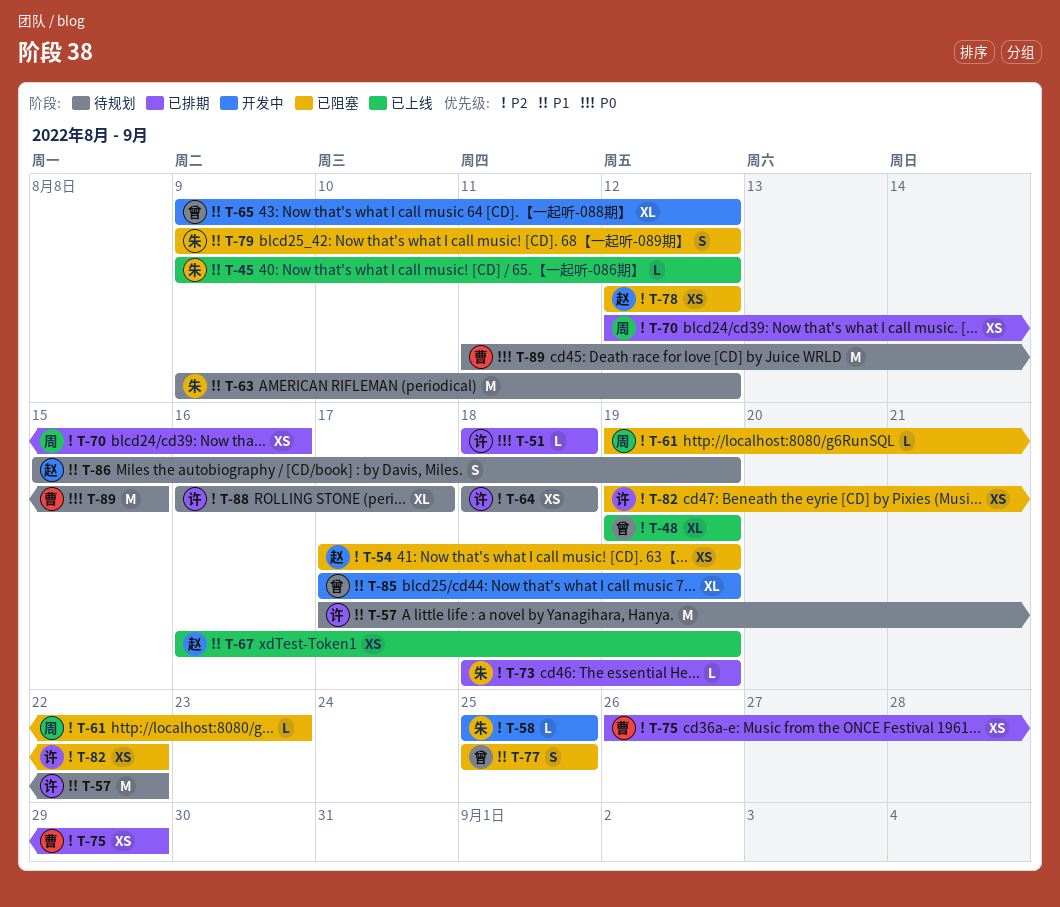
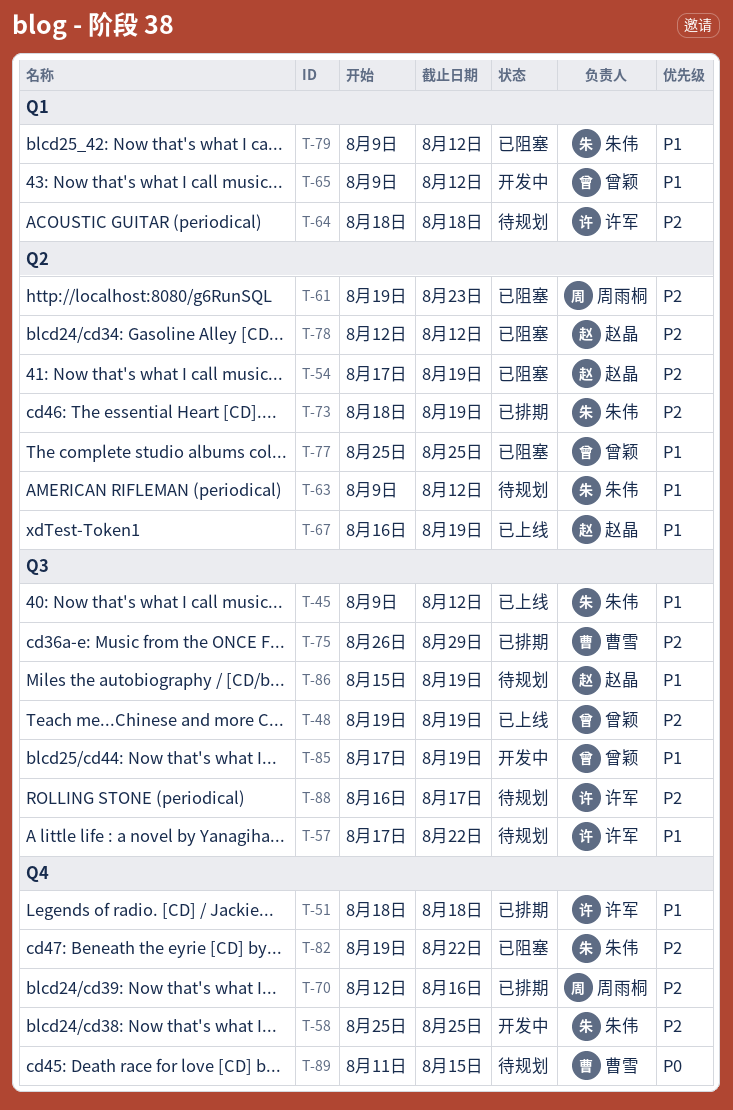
T-51, priority: P0 -> P1
T-82, owner: 许军 -> 朱伟

